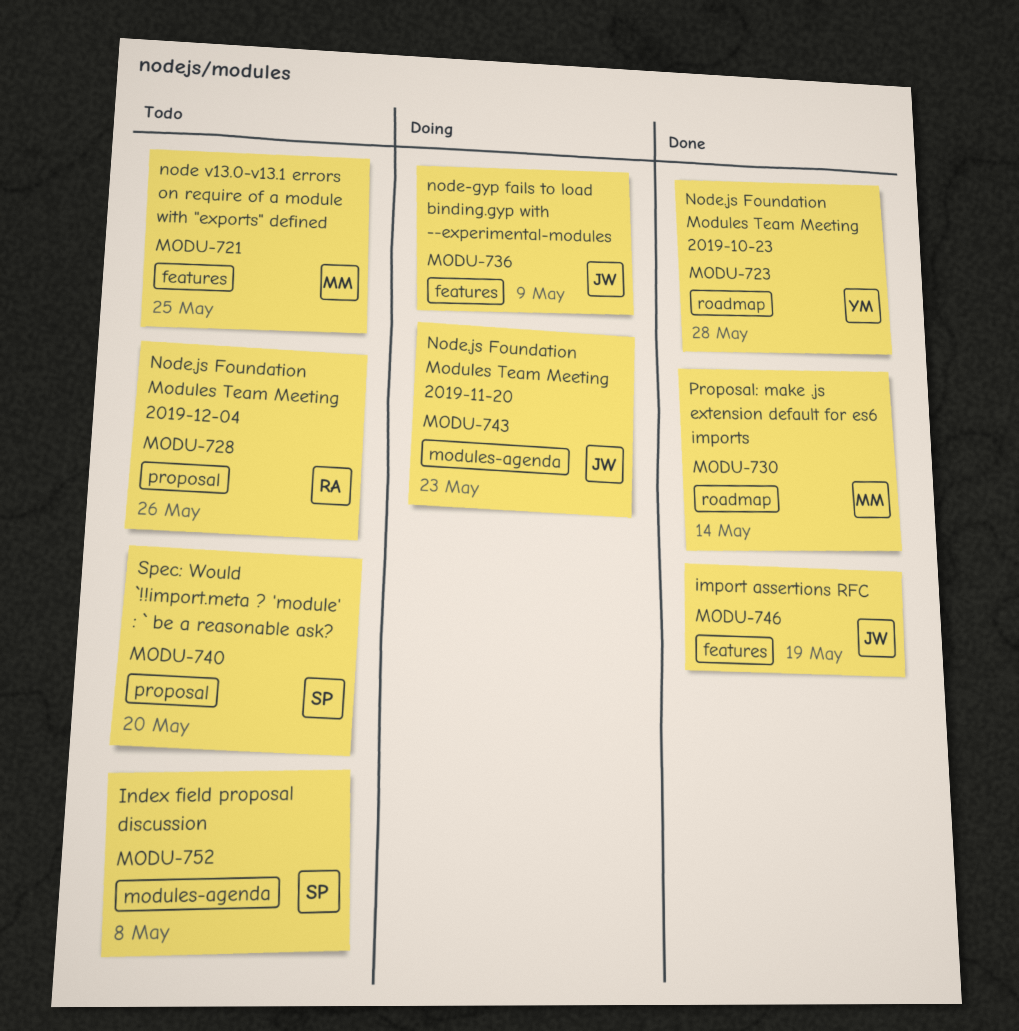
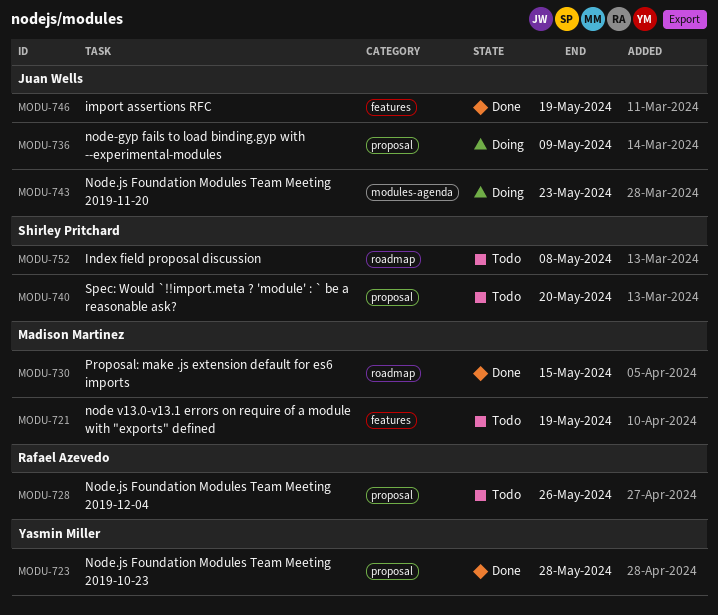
MODU-721, due: May 25 -> May 19
MODU-723, label: roadmap -> proposal
MODU-730, due: May 14 -> May 15
MODU-736, label: features -> proposal
MODU-752, label: modules-agenda -> roadmap

